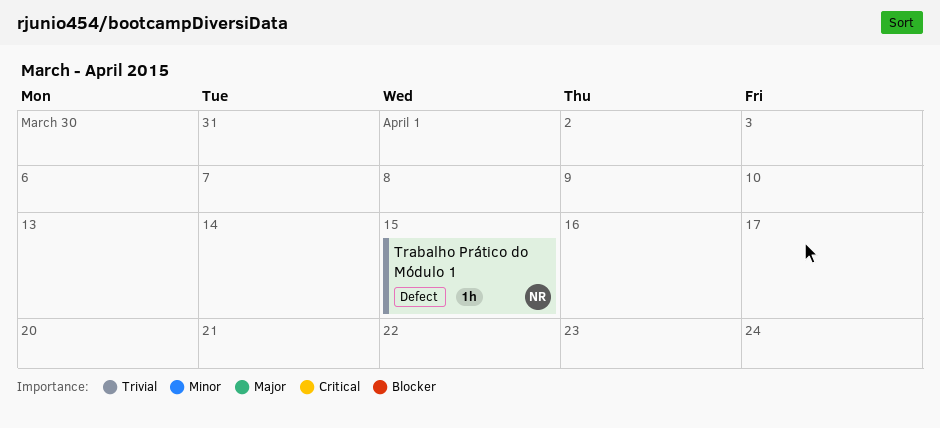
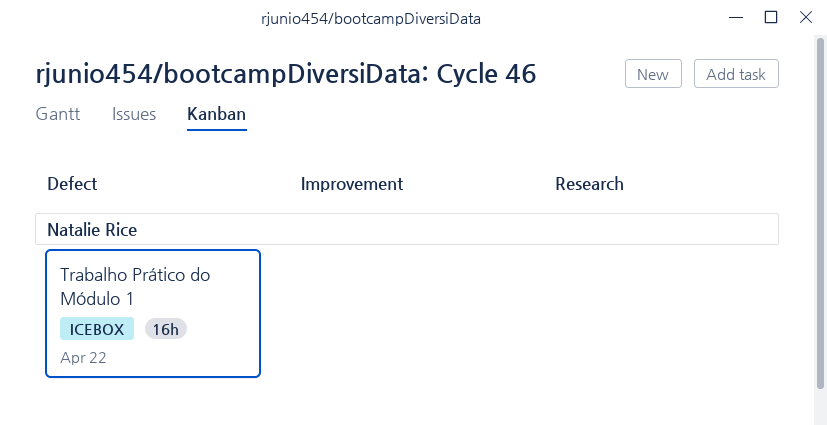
Trabalho Prático do Módulo 1, estimate: 1h -> 16h
Trabalho Prático do Módulo 1, due: Apr 15 -> Apr 22

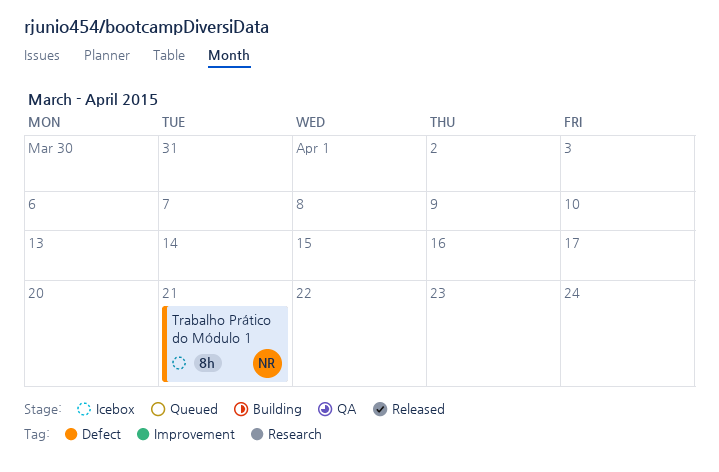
Trabalho Prático do Módulo 1, estimate: 16h -> 8h
Trabalho Prático do Módulo 1, due: Apr 22 -> Apr 21

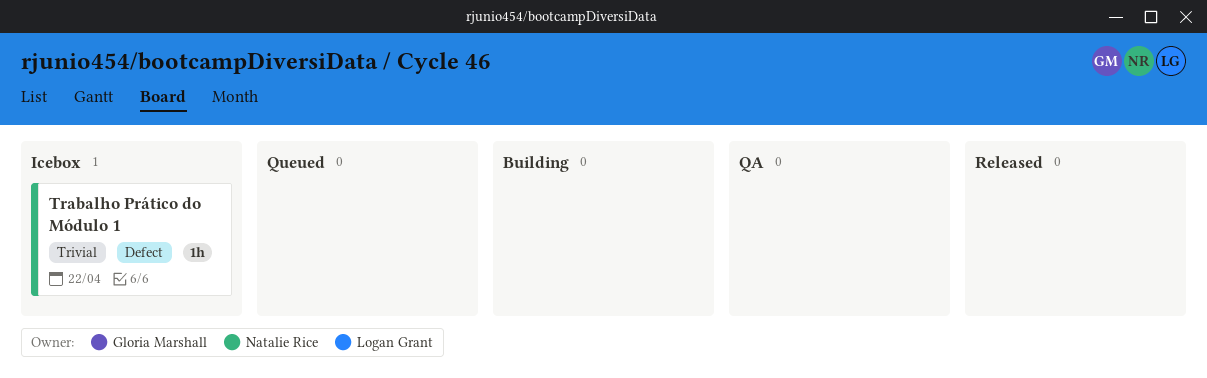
Trabalho Prático do Módulo 1, estimate: 8h -> 1h
Trabalho Prático do Módulo 1, due: Apr 21 -> Apr 22

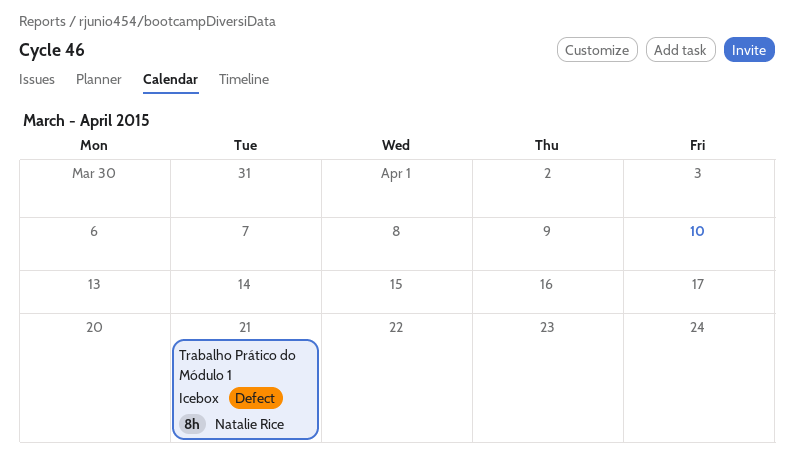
Trabalho Prático do Módulo 1, estimate: 1h -> 8h
Trabalho Prático do Módulo 1, due: Apr 22 -> Apr 21

